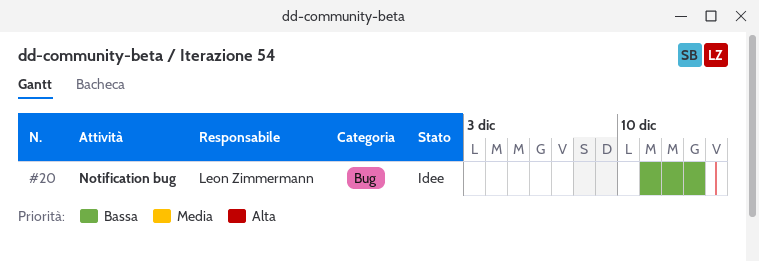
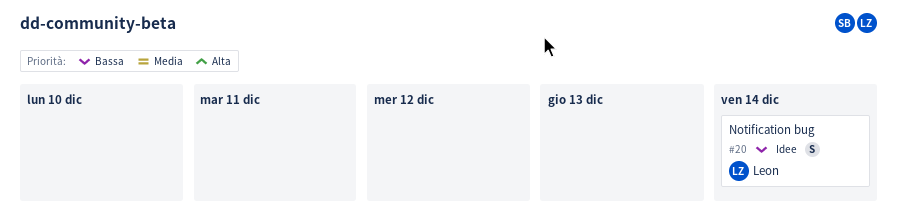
#20, due: Dec 13 -> Dec 14

